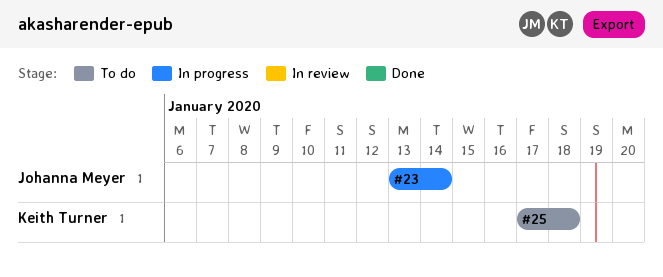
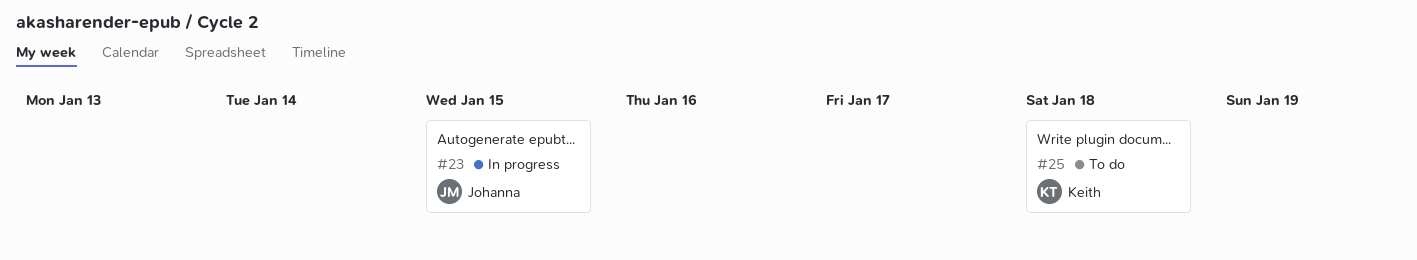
#23, due: Jan 14 -> Jan 15

